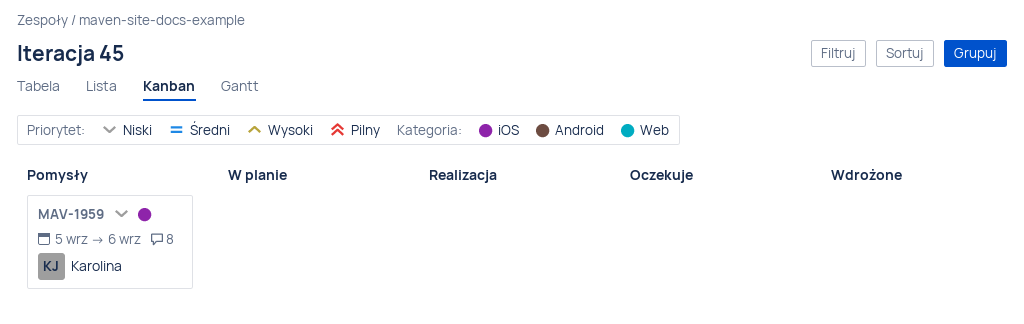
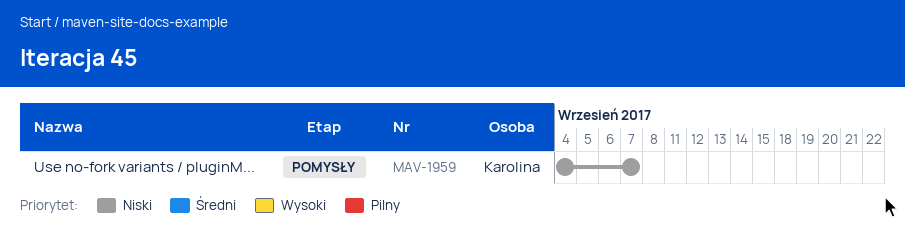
MAV-1959, start: Sep 5 -> Sep 4
MAV-1959, due: Sep 6 -> Sep 7

